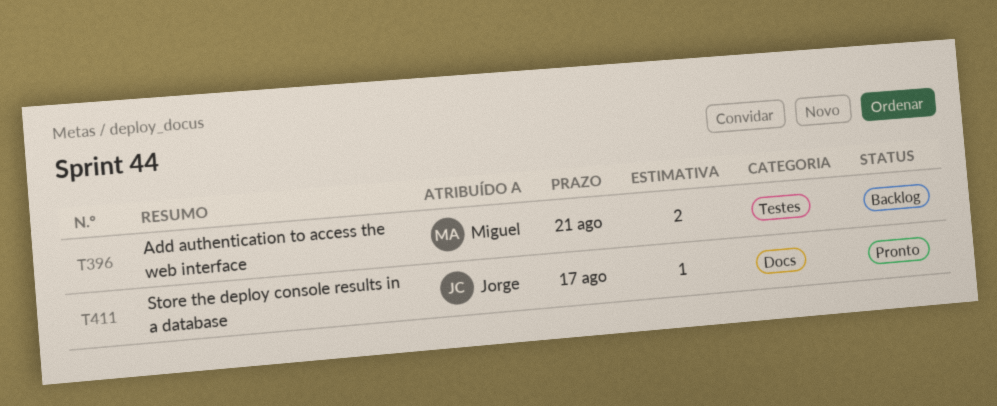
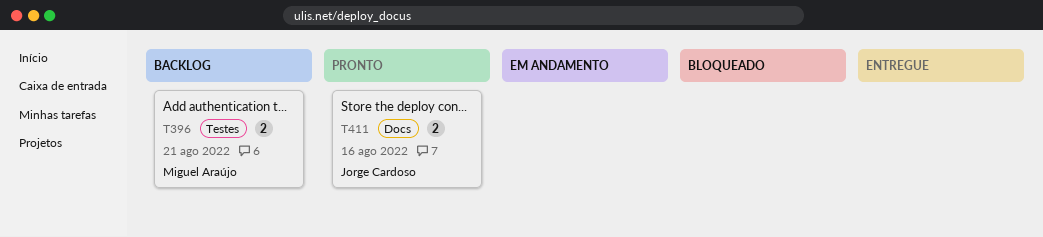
T411, estimate: 1 -> 2
T411, due: Aug 17 -> Aug 16

